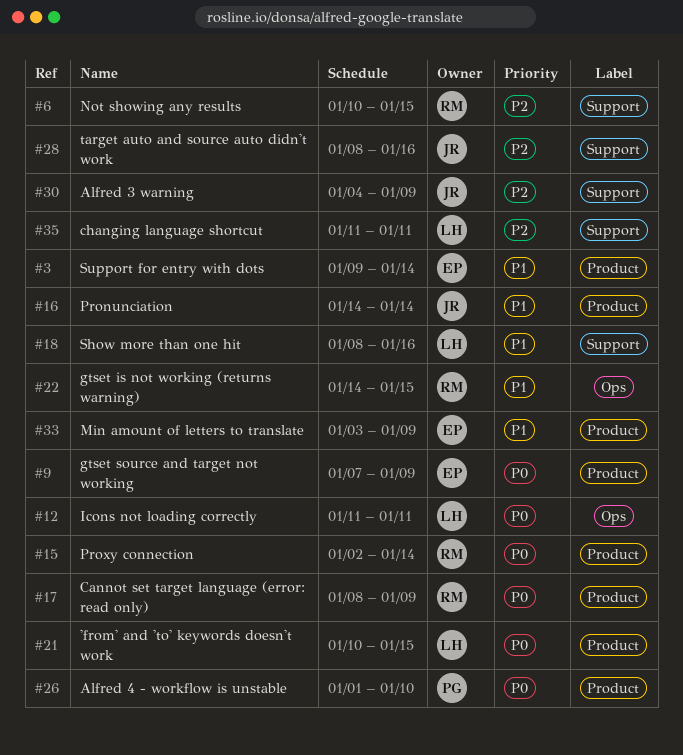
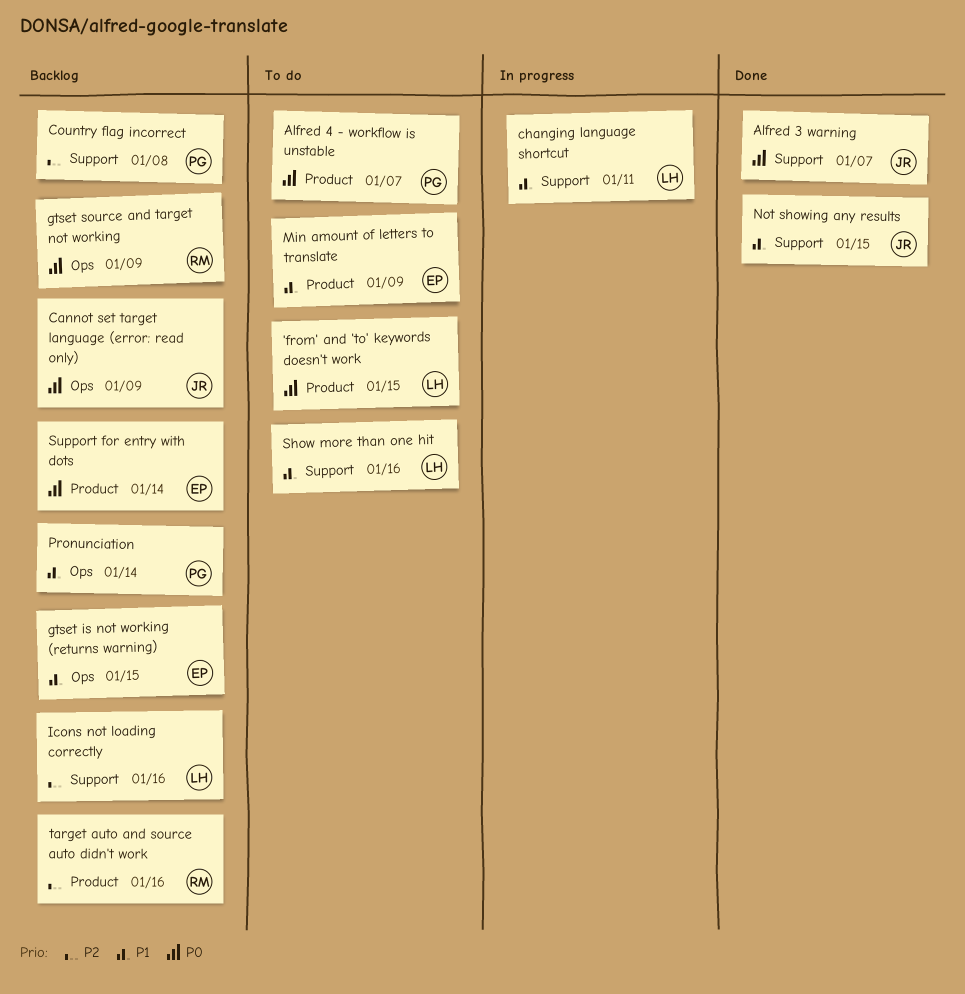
Alfred 3 warning, priority: P2 -> P0
Alfred 3 warning, due: Jan 9 -> Jan 7
Alfred 4 - workflow is unstable, due: Jan 10 -> Jan 7
Cannot set target language (error: read only), owner: RM -> JR
Cannot set target language (error: read only), label: Product -> Ops
changing language shortcut, priority: P2 -> P1
Country flag incorrect: none -> present
gtset is not working (returns warning), owner: RM -> EP
gtset source and target not working, owner: EP -> RM
gtset source and target not working, label: Product -> Ops
Icons not loading correctly, priority: P0 -> P2
Icons not loading correctly, label: Ops -> Support
Icons not loading correctly, due: Jan 11 -> Jan 16
Not showing any results, owner: RM -> JR
Not showing any results, priority: P2 -> P1
Pronunciation, owner: JR -> PG
Pronunciation, label: Product -> Ops
Proxy connection: present -> none
Support for entry with dots, priority: P1 -> P0
target auto and source auto didn't work, owner: JR -> RM
target auto and source auto didn't work, label: Support -> Product

